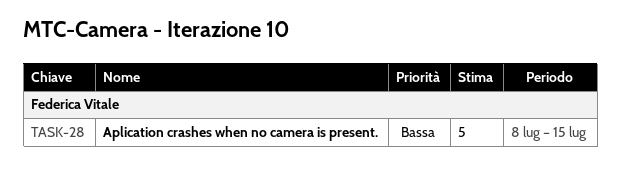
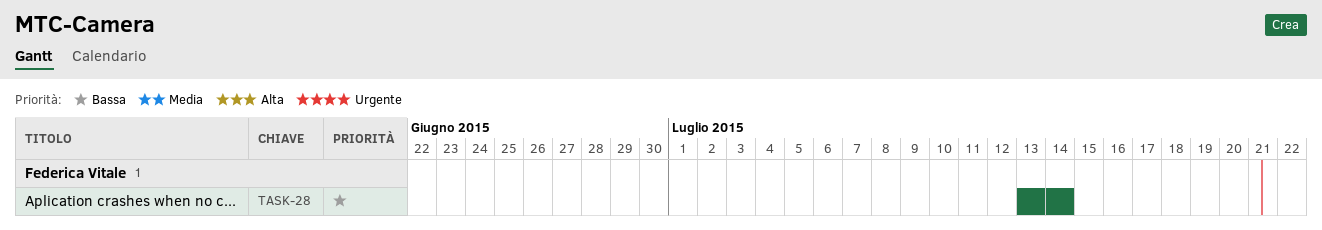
TASK-28, start: Jul 8 -> Jul 13
TASK-28, due: Jul 15 -> Jul 14

